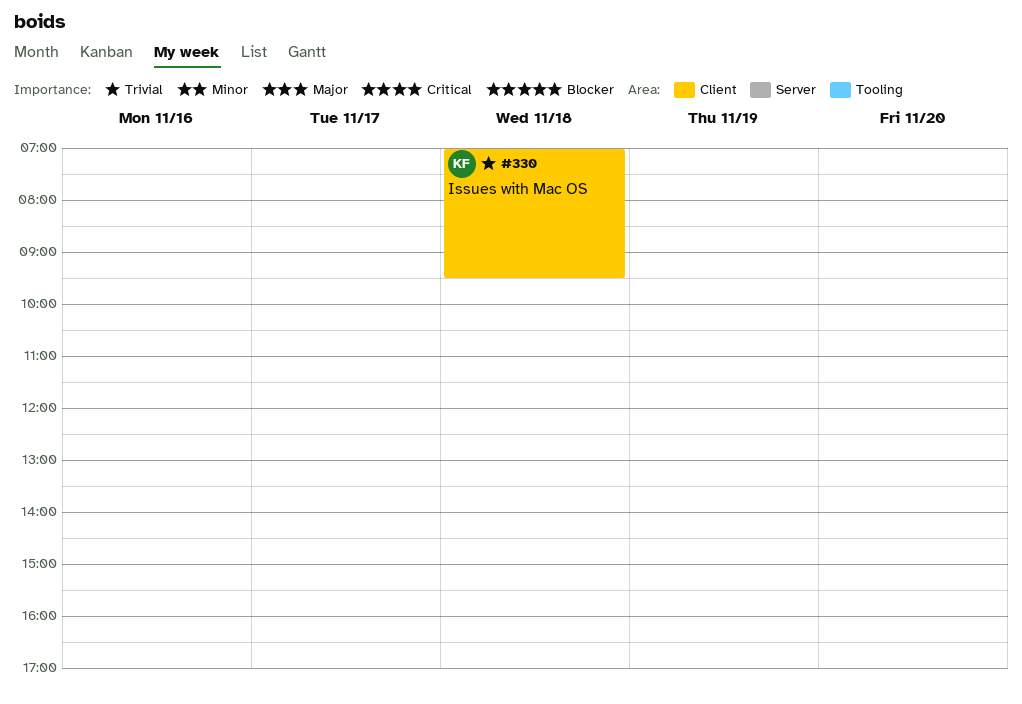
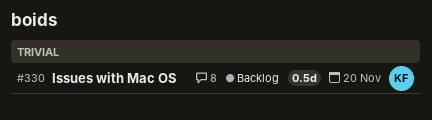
#330, day: Nov 18 -> Nov 20

